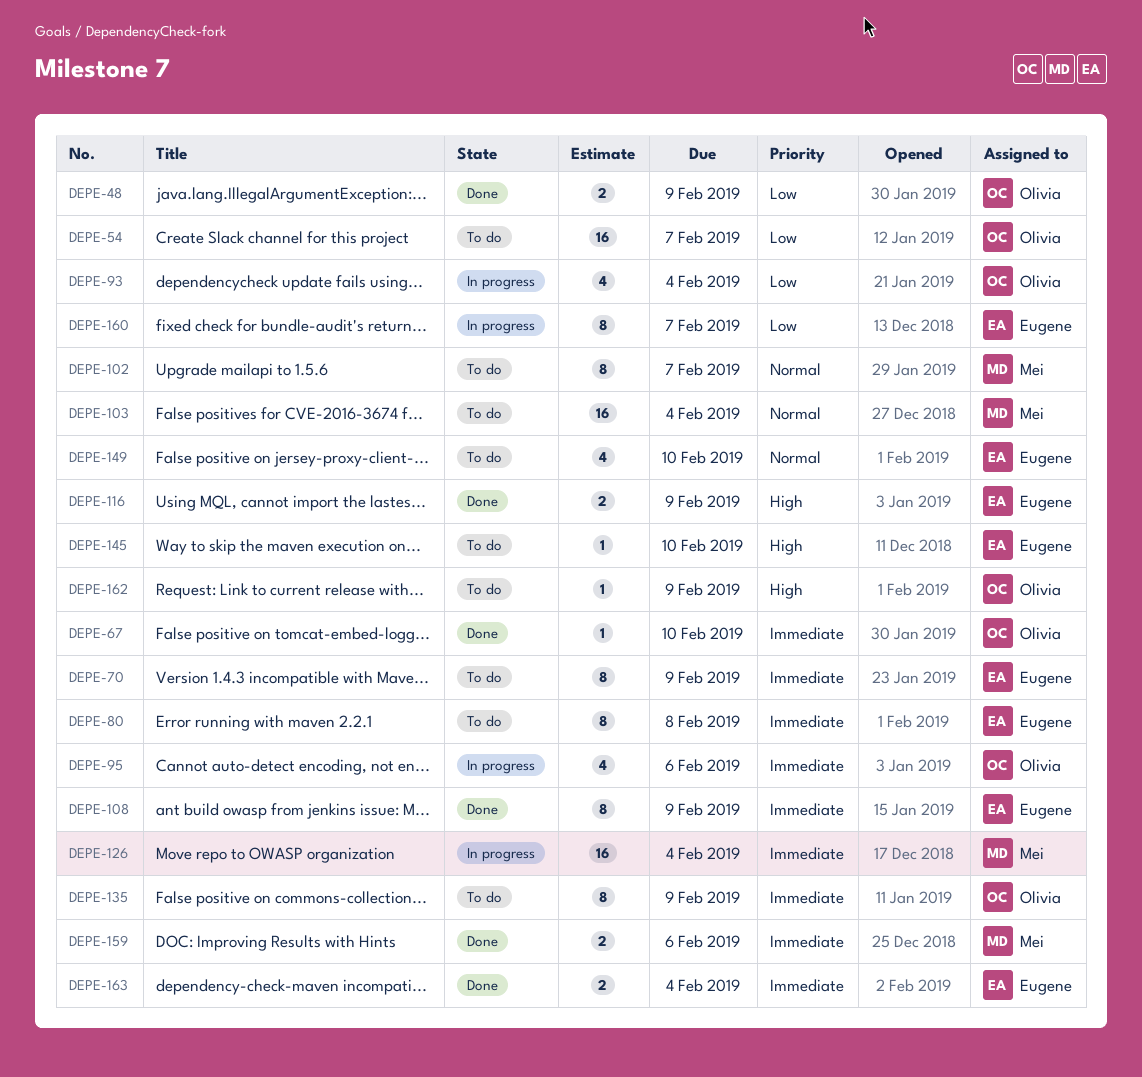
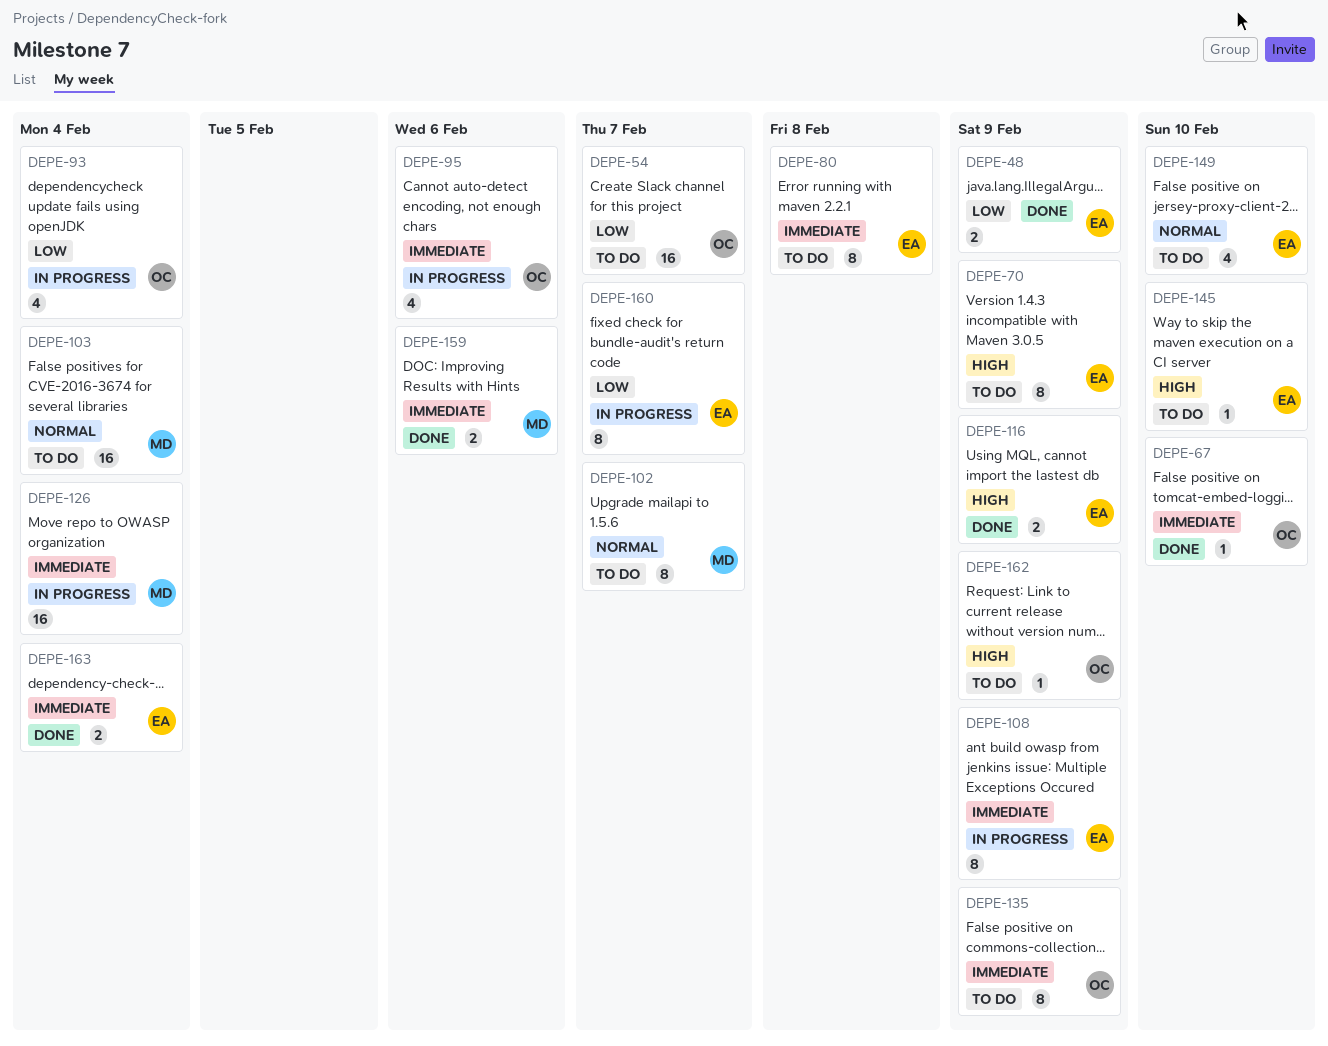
DEPE-48, owner: Olivia -> Eugene
DEPE-70, priority: Immediate -> High
DEPE-108, status: Done -> In progress

